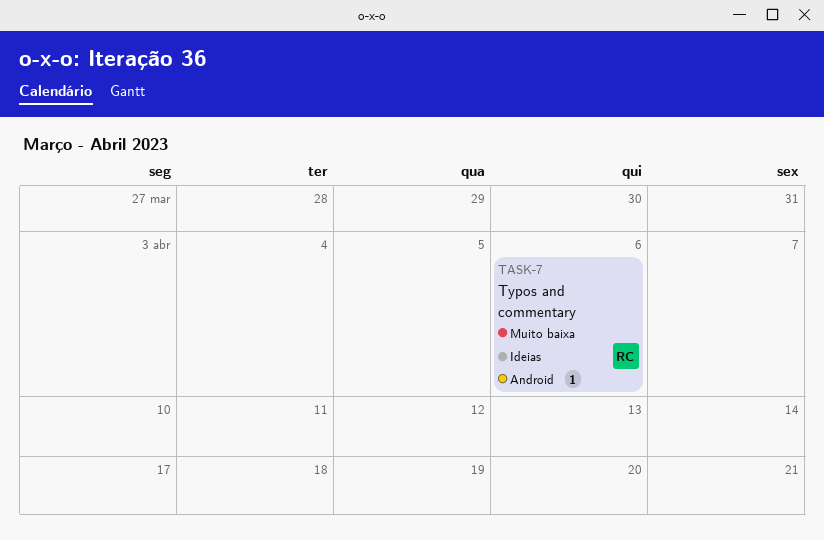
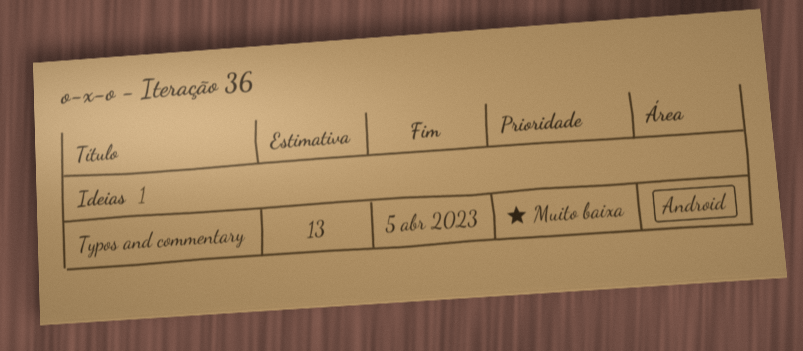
Typos and commentary, estimate: 1 -> 13
Typos and commentary, due: Apr 6 -> Apr 5

